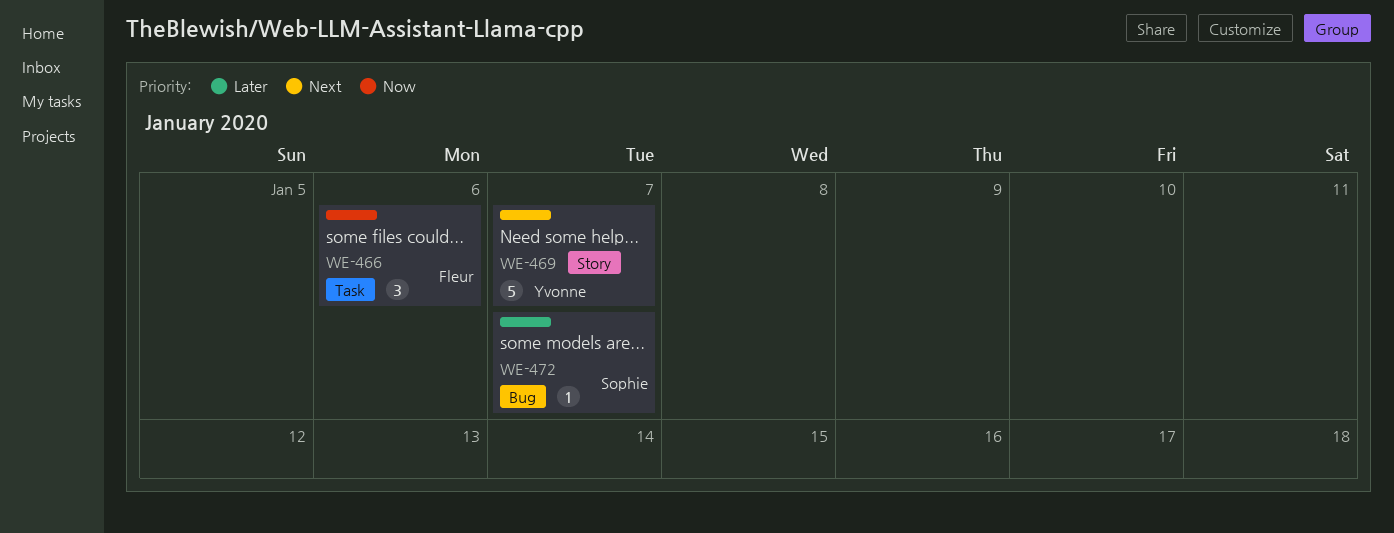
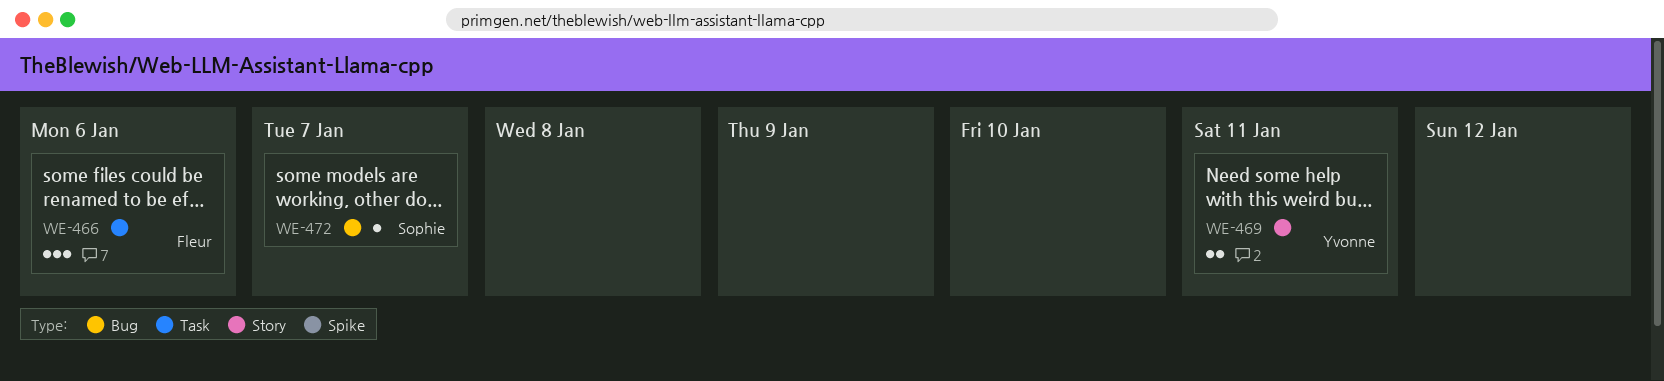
WE-469, estimate: 5 -> 2
WE-469, due: Jan 7 -> Jan 11

